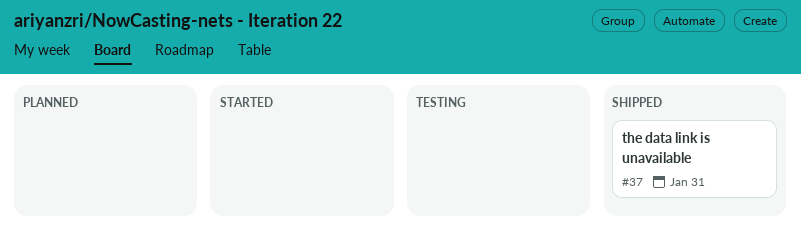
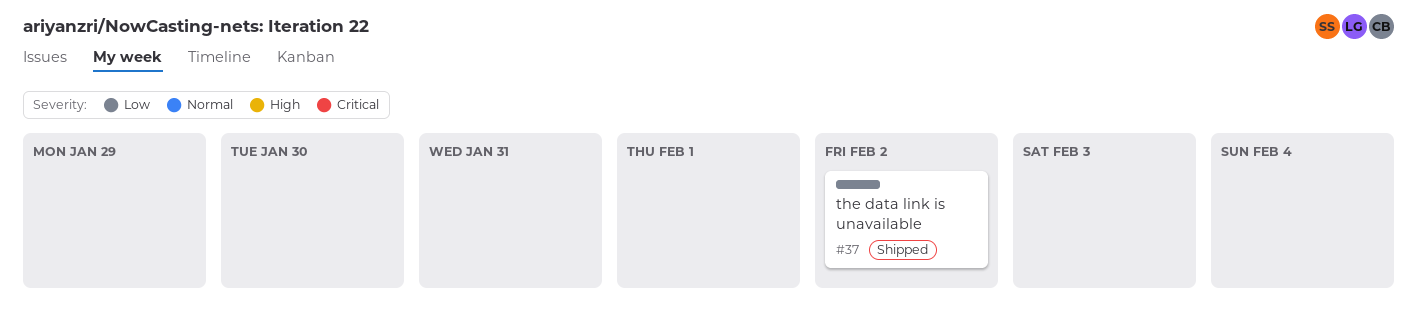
#37, due: Jan 31 -> Feb 2

